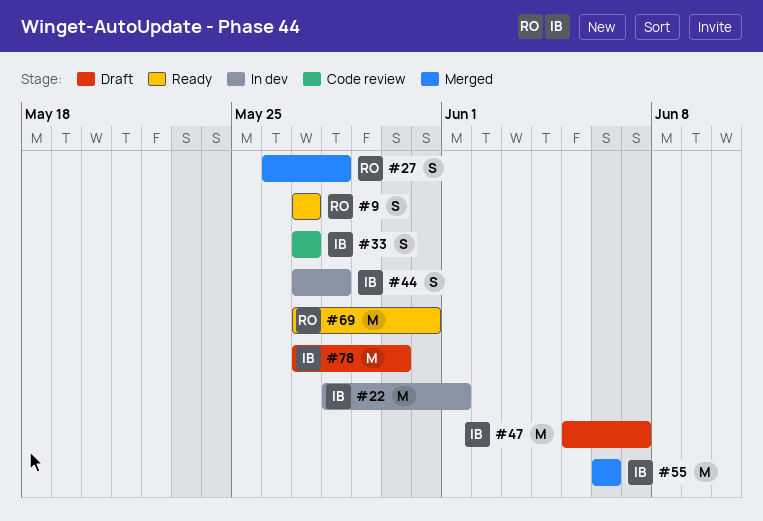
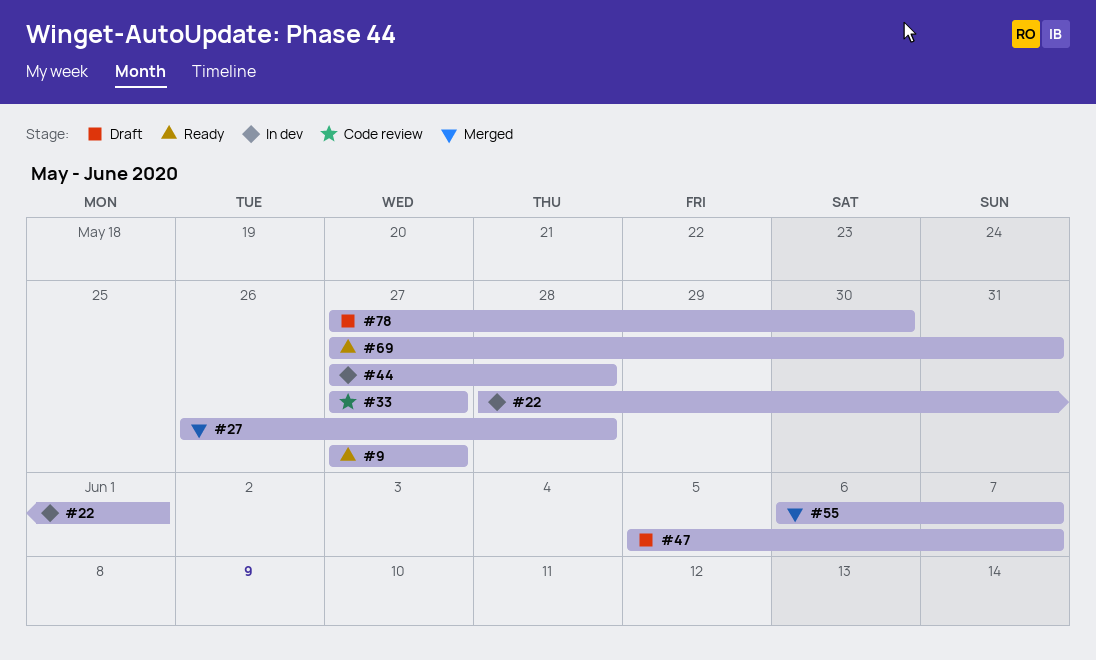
#55, due: Jun 6 -> Jun 7

